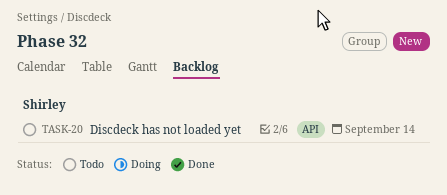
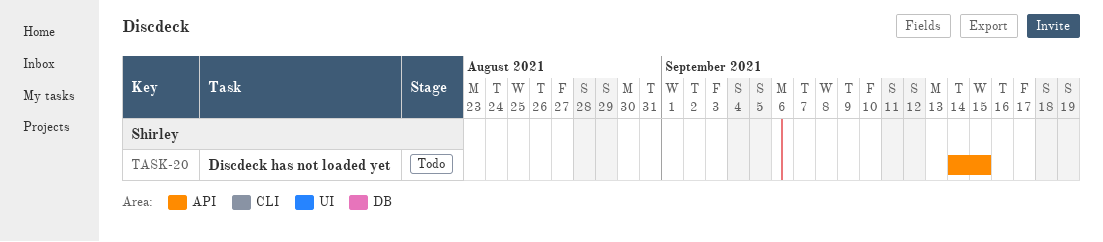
TASK-20, due: Sep 14 -> Sep 15

